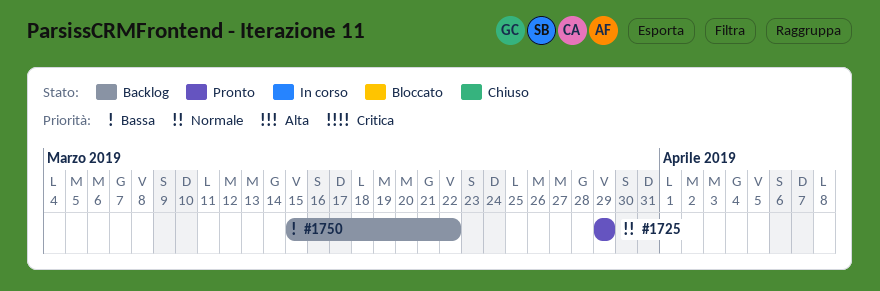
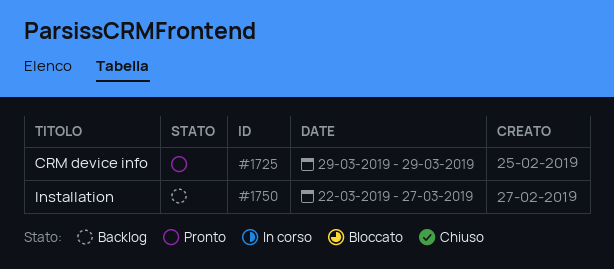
#1750, start: Mar 15 -> Mar 22
#1750, due: Mar 22 -> Mar 27

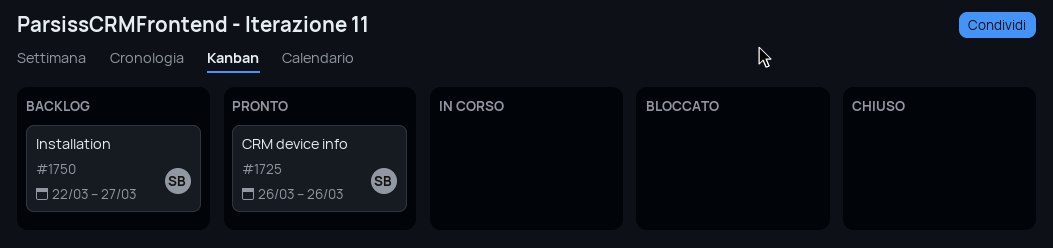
#1725, start: Mar 29 -> Mar 26
#1725, due: Mar 29 -> Mar 26

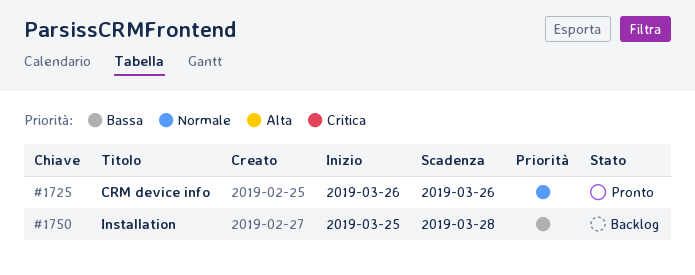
#1750, start: Mar 22 -> Mar 25
#1750, due: Mar 27 -> Mar 28

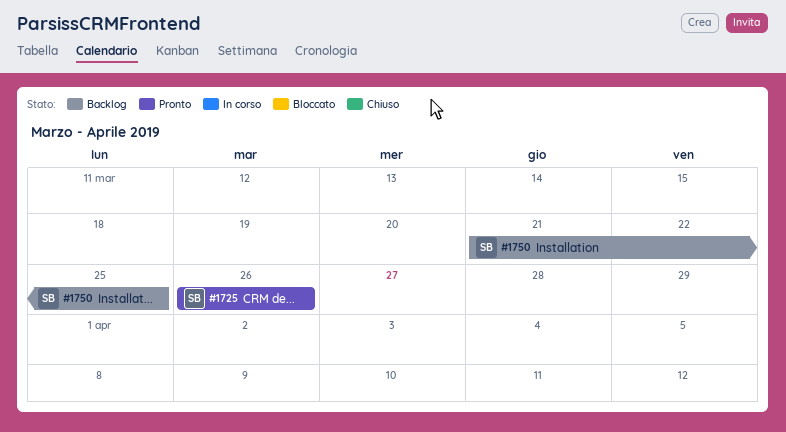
#1750, start: Mar 25 -> Mar 21
#1750, due: Mar 28 -> Mar 25

